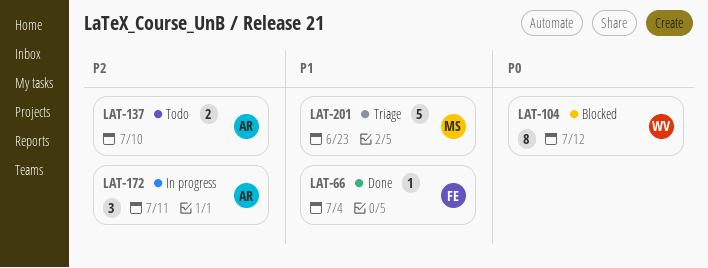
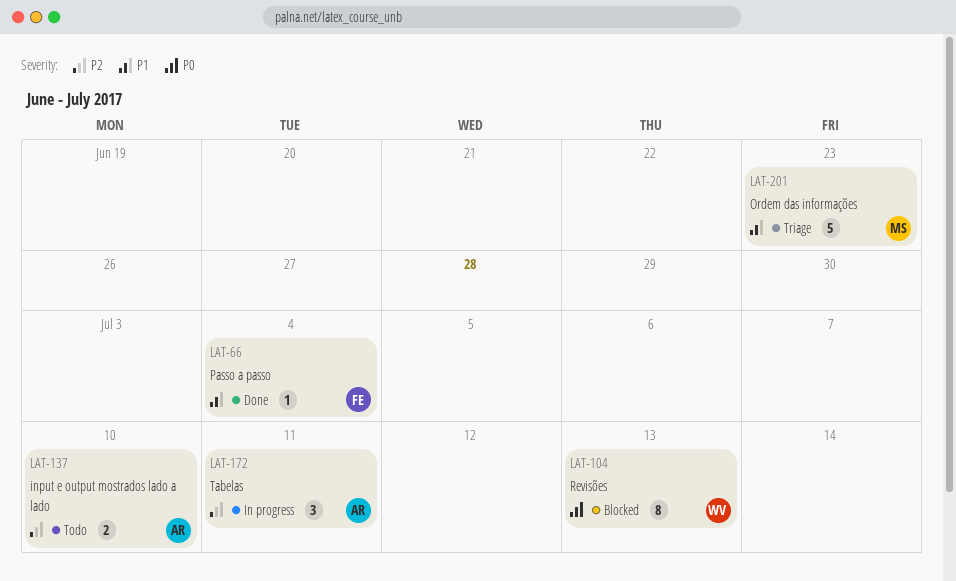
LAT-104, due: Jul 12 -> Jul 13

